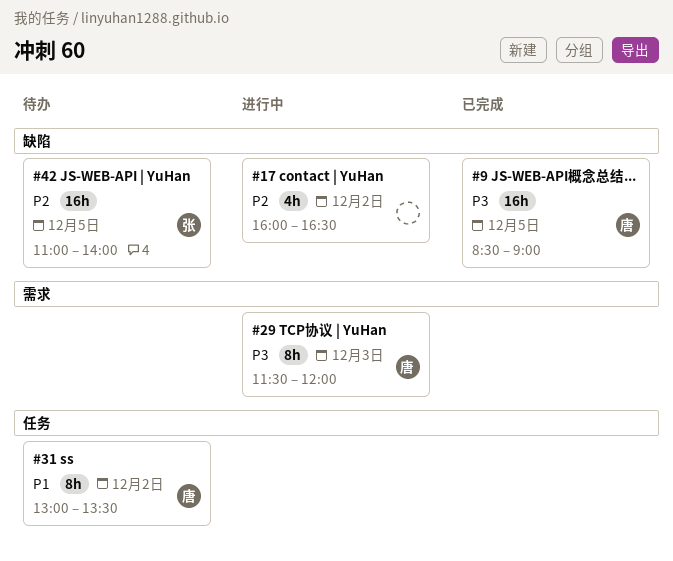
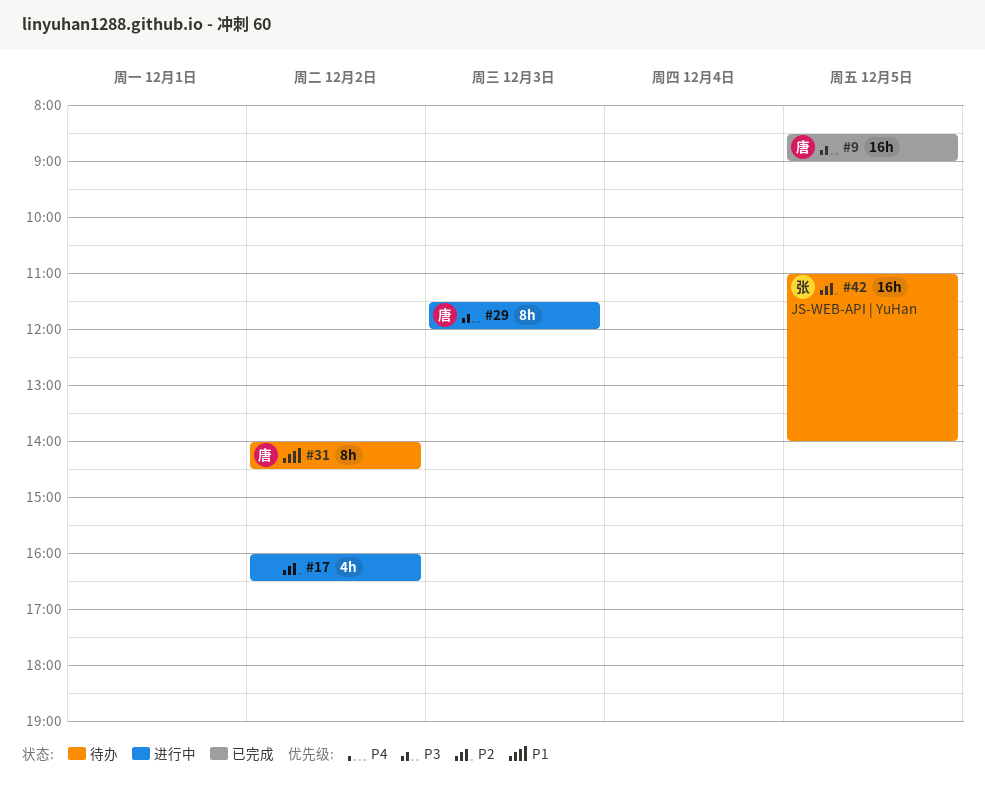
#31, begins: 13:00 -> 14:00
#31, ends: 13:30 -> 14:30

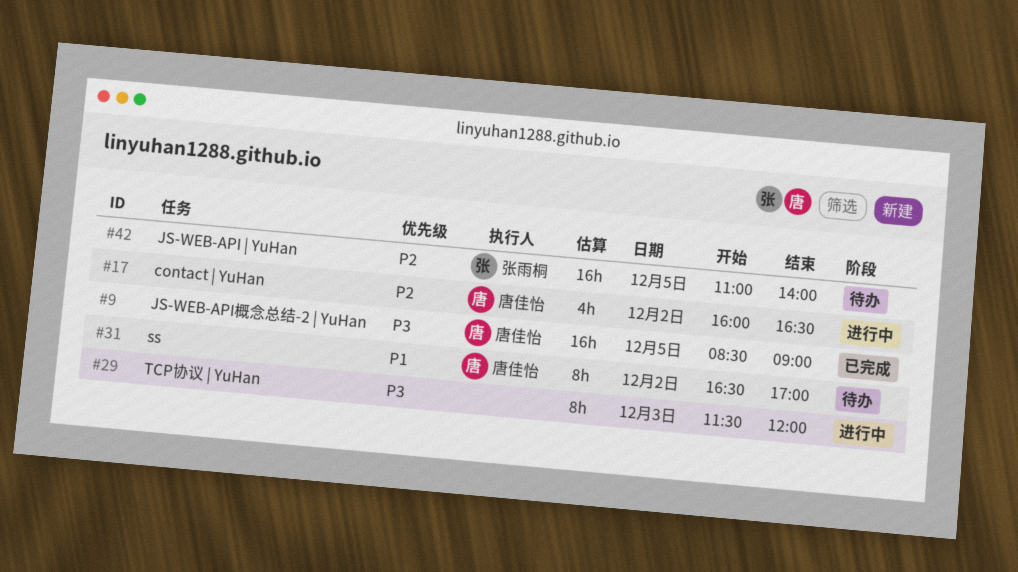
#17, owner: none -> 唐佳怡
#29, owner: 唐佳怡 -> none
#31, begins: 14:00 -> 16:30
#31, ends: 14:30 -> 17:00

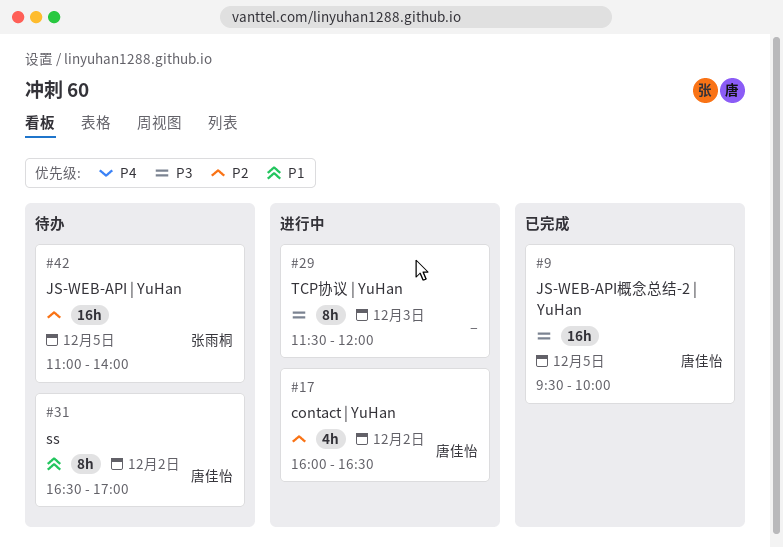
#9, begins: 08:30 -> 09:30
#9, ends: 09:00 -> 10:00

